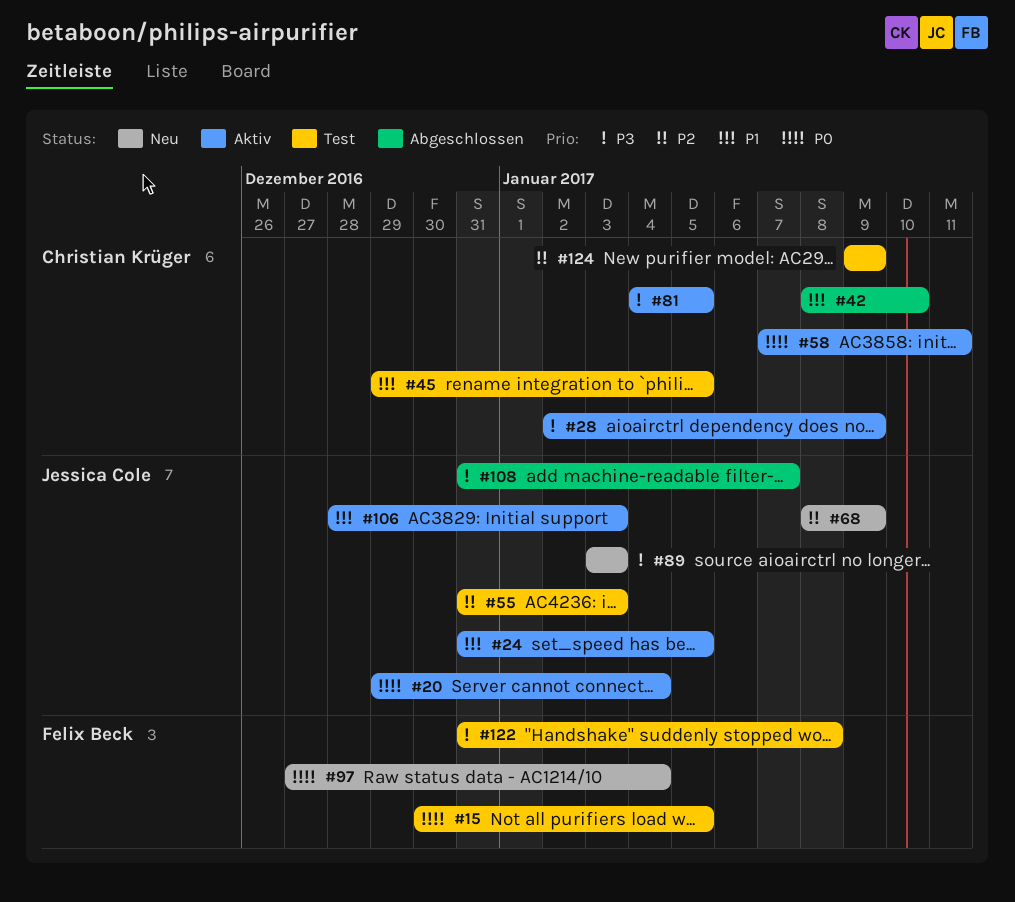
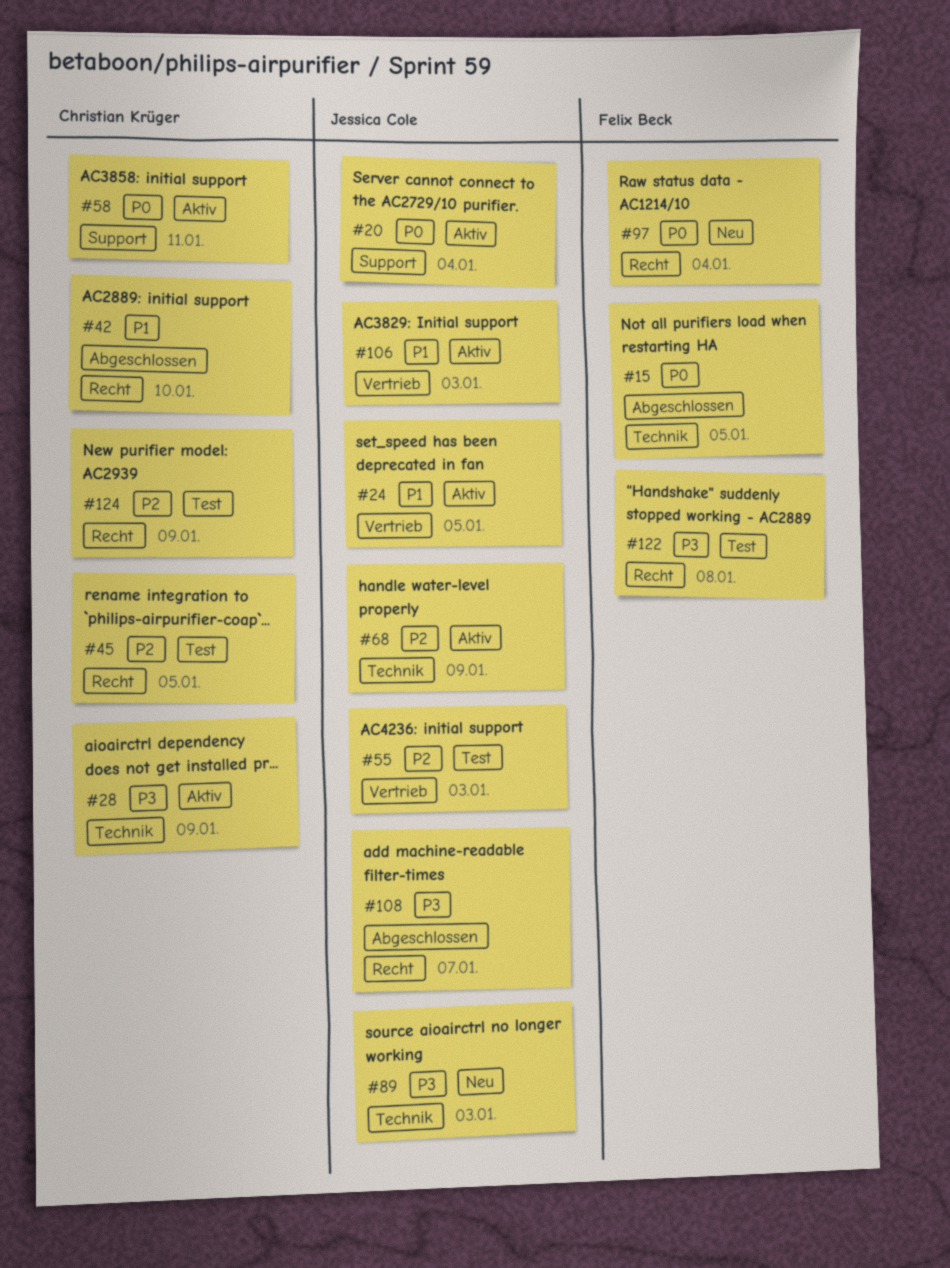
#15, status: Test -> Abgeschlossen
#45, priority: P1 -> P2
#68, status: Neu -> Aktiv
#81: present -> none

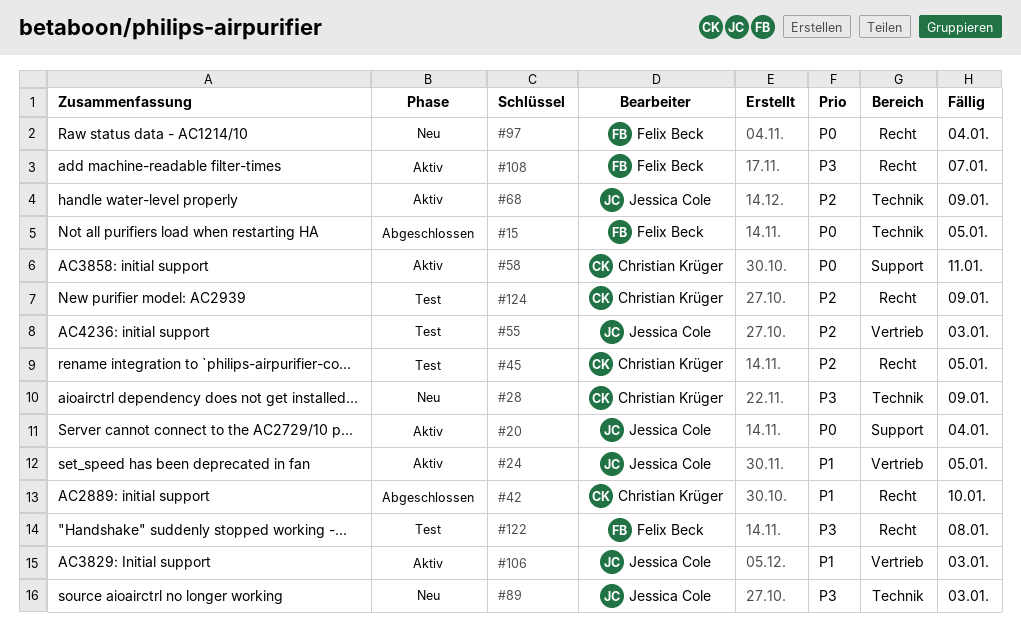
#28, status: Aktiv -> Neu
#108, status: Abgeschlossen -> Aktiv
#108, owner: Jessica Cole -> Felix Beck

